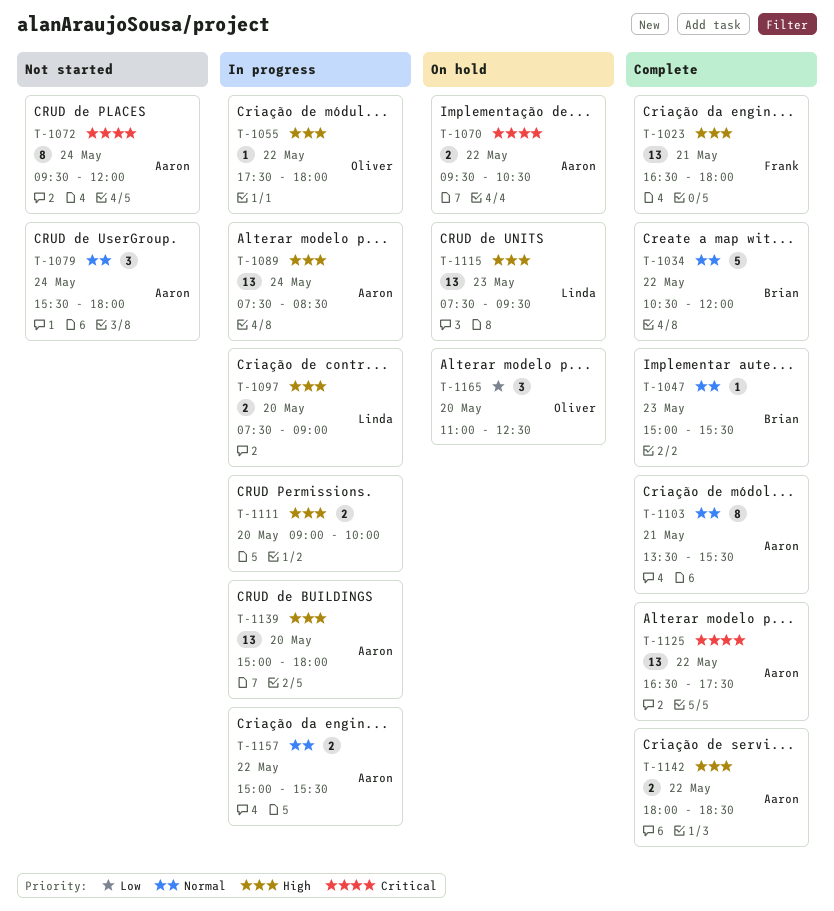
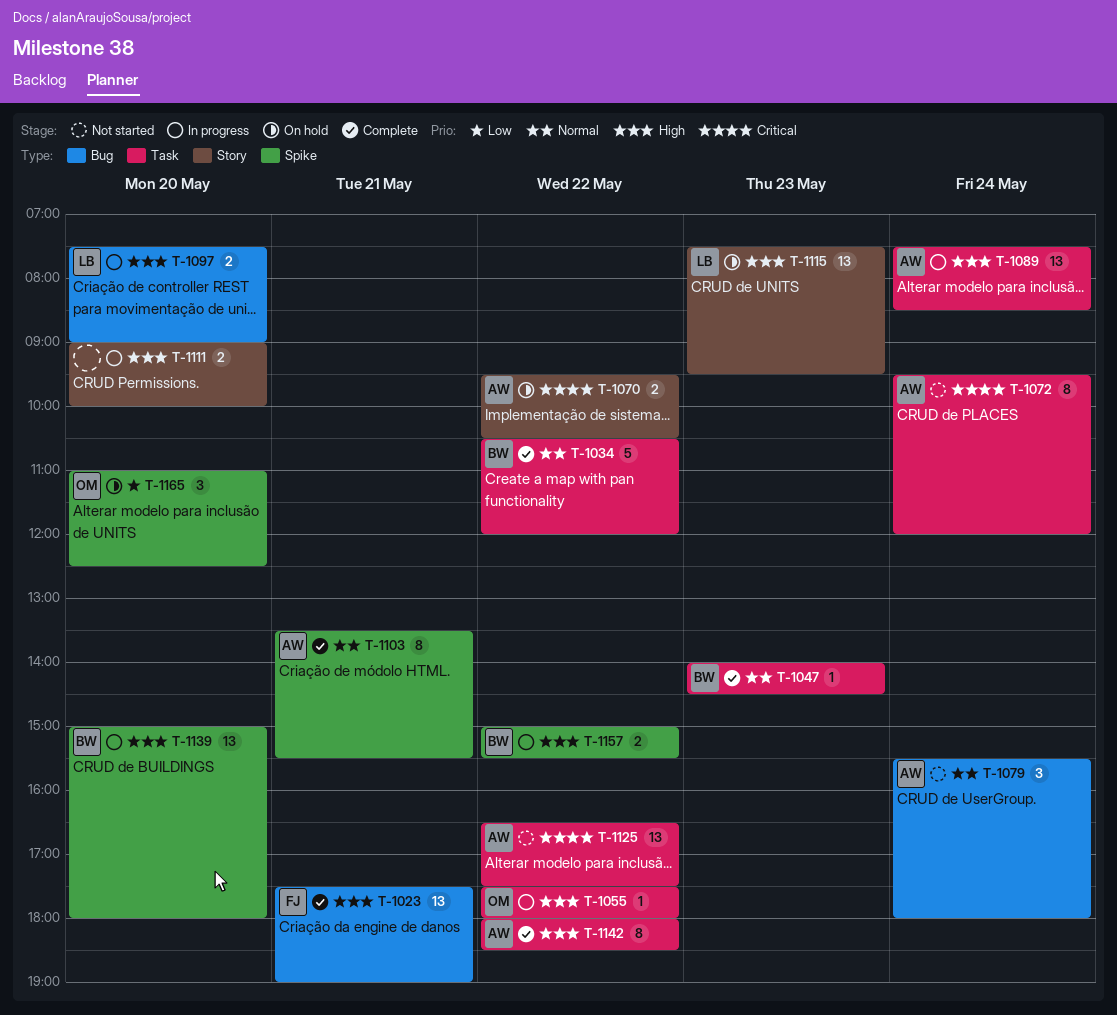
T-1023, begins: 16:30 -> 17:30
T-1023, ends: 18:00 -> 19:00
T-1047, begins: 15:00 -> 14:00
T-1047, ends: 15:30 -> 14:30
T-1125, status: Complete -> Not started
T-1139, owner: Aaron -> Brian
T-1142, estimate: 2 -> 8
T-1157, owner: Aaron -> Brian
T-1157, priority: Normal -> High

